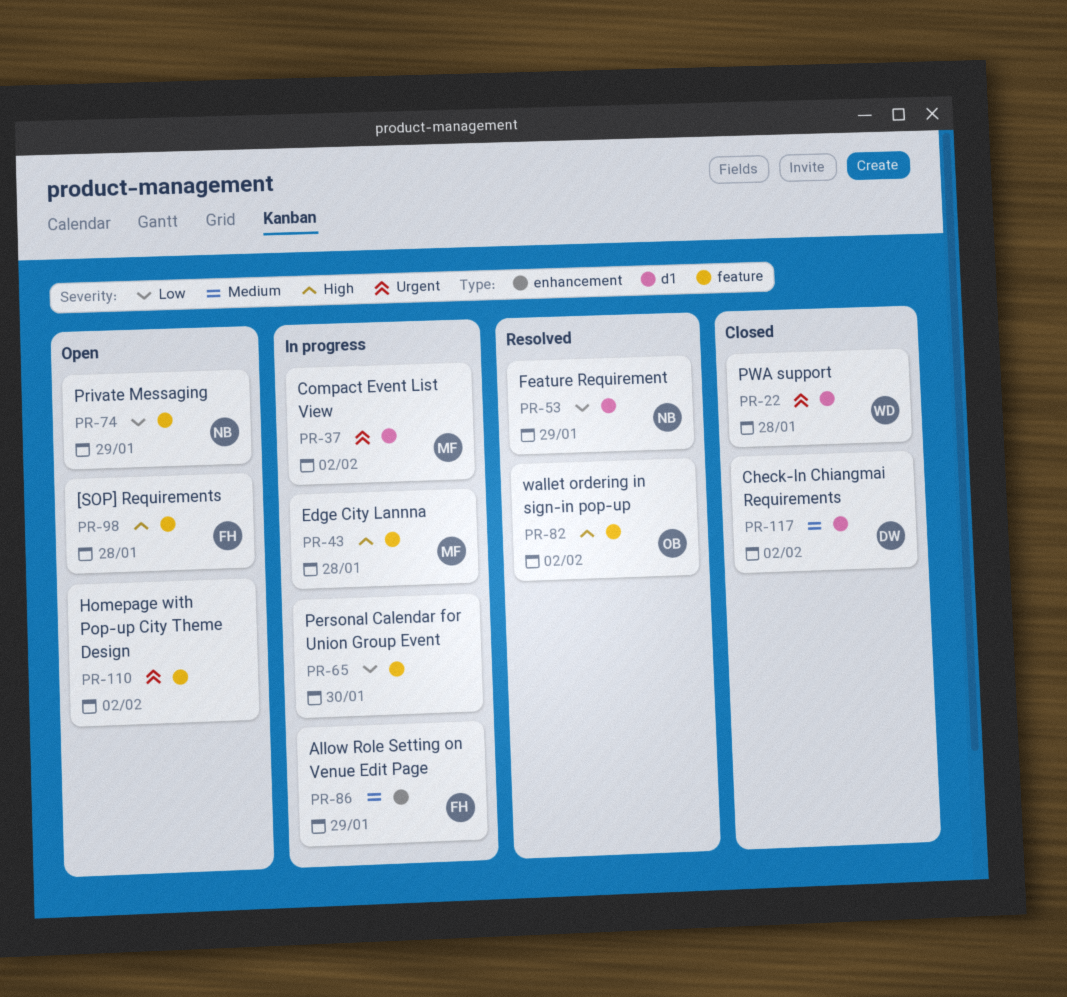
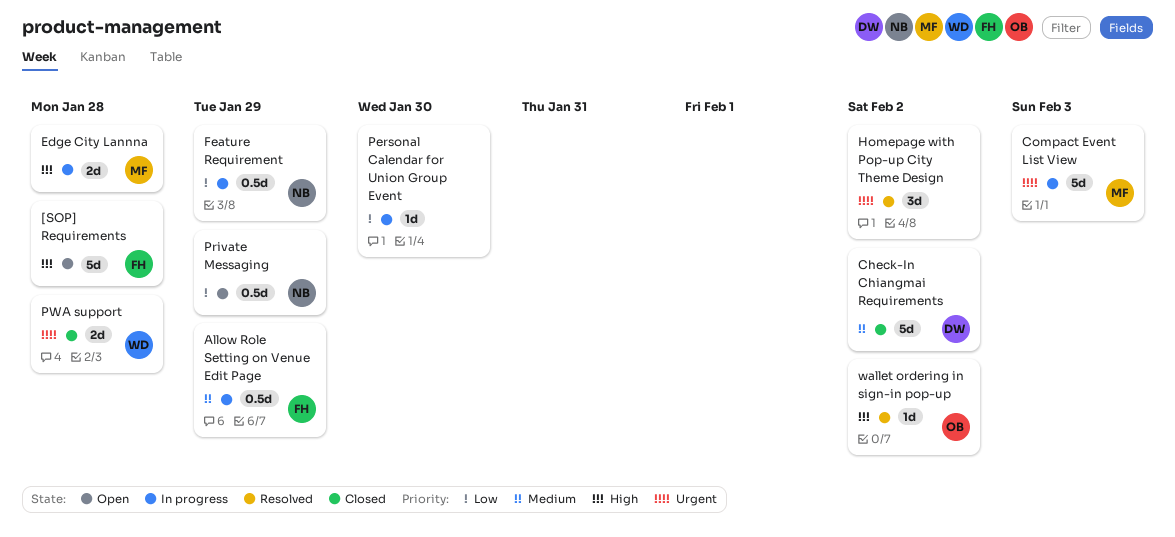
Compact Event List View, due: Feb 2 -> Feb 3
Feature Requirement, status: Resolved -> In progress
Homepage with Pop-up City Theme Design, status: Open -> Resolved

